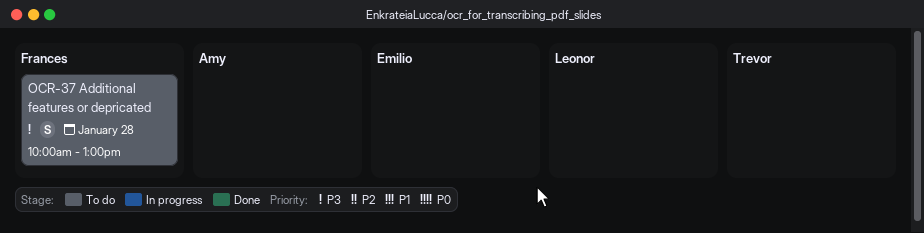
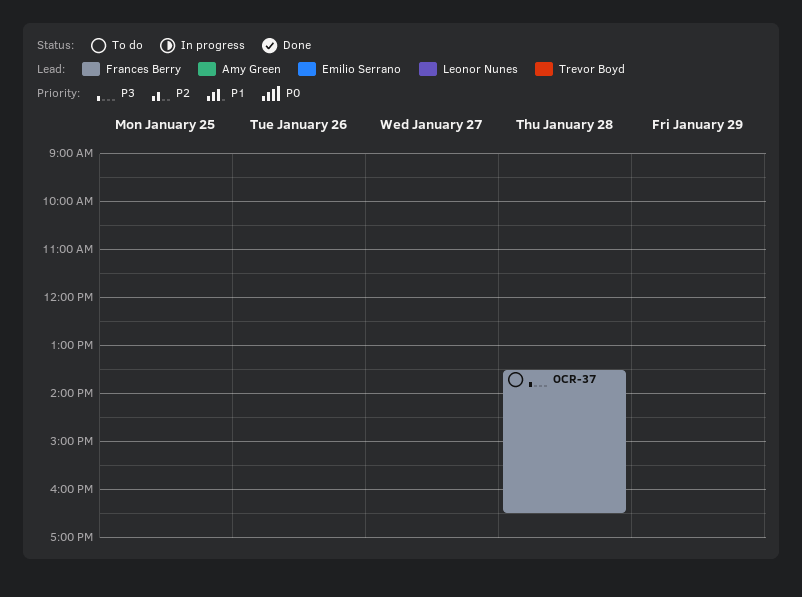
OCR-37, begins: 10:00 -> 13:30
OCR-37, ends: 13:00 -> 16:30

